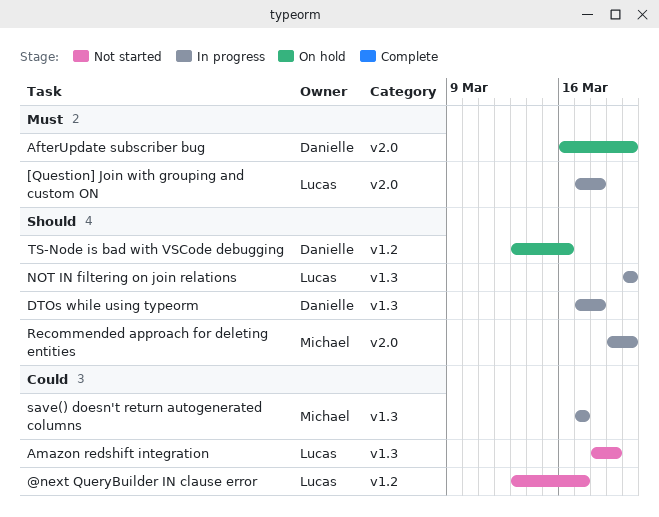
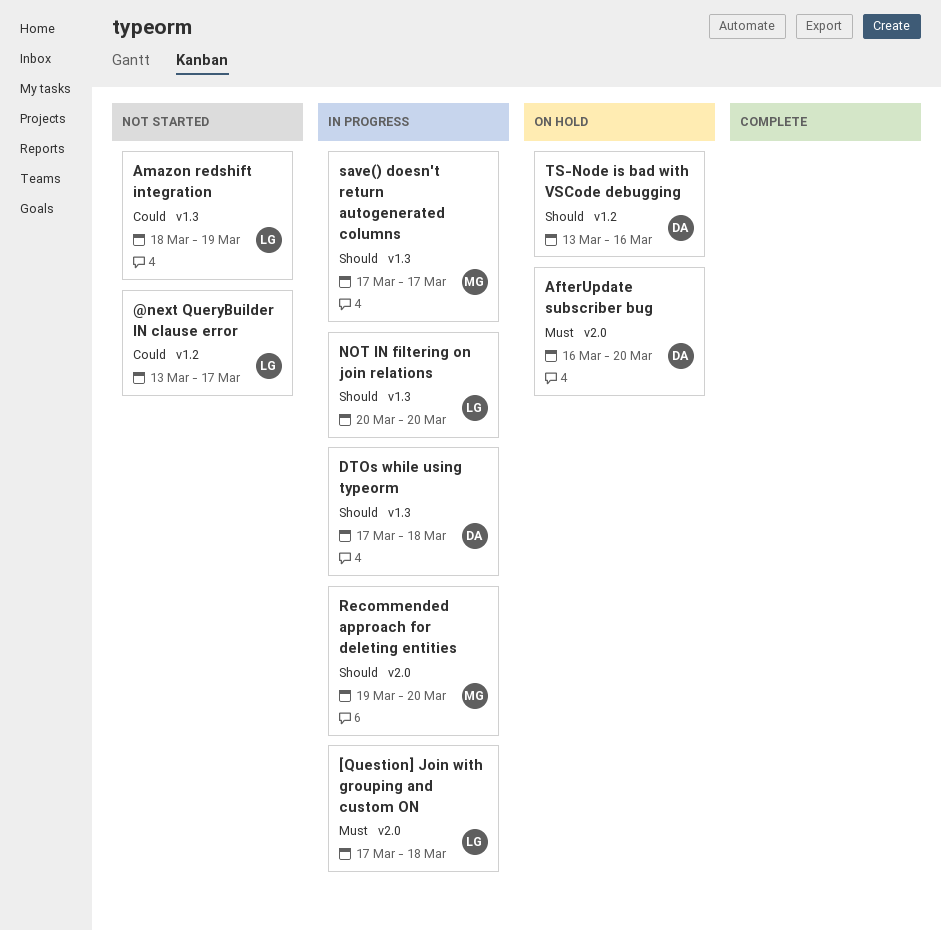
save() doesn't return autogenerated columns, priority: Could -> Should

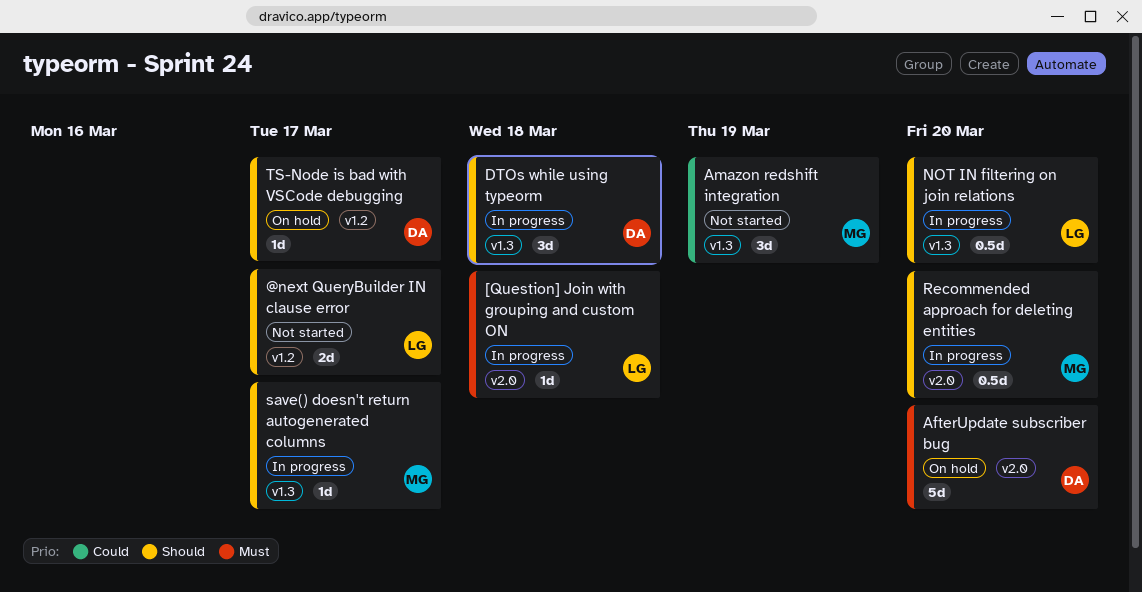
@next QueryBuilder IN clause error, priority: Could -> Should
Amazon redshift integration, owner: LG -> MG
TS-Node is bad with VSCode debugging, due: Mar 16 -> Mar 17

